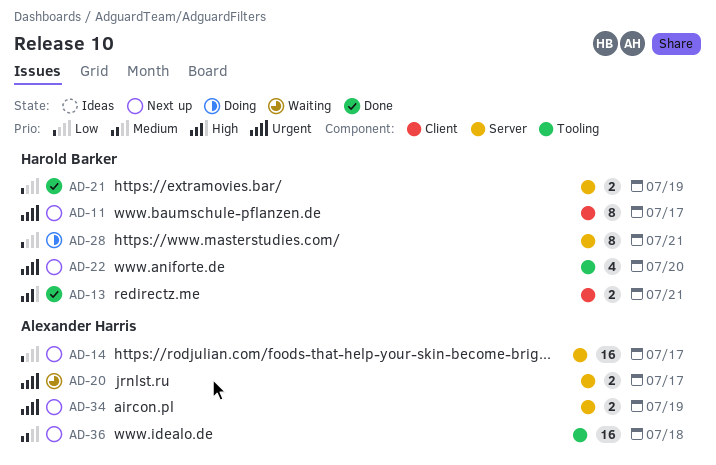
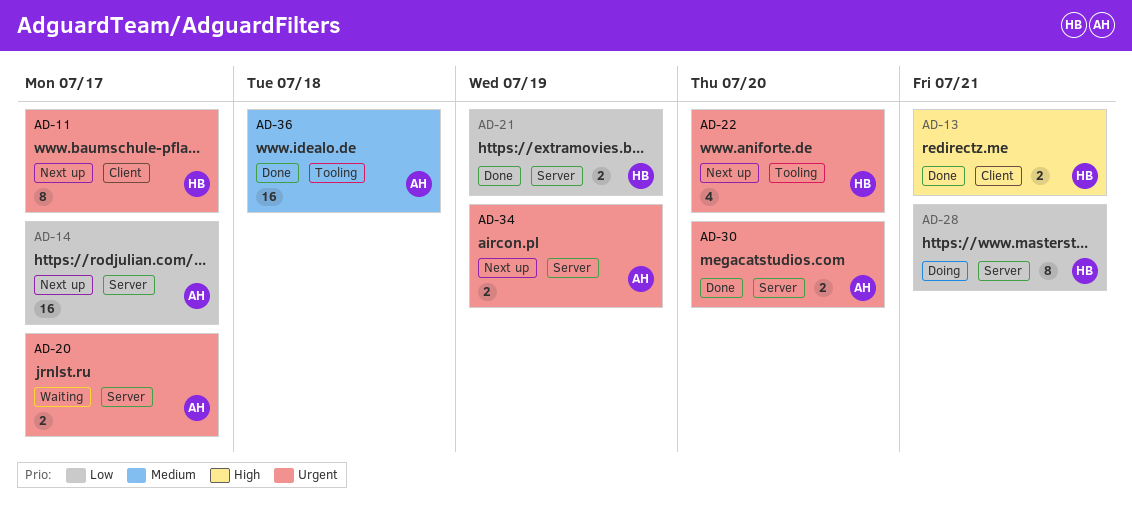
AD-30: none -> present
AD-36, status: Next up -> Done

